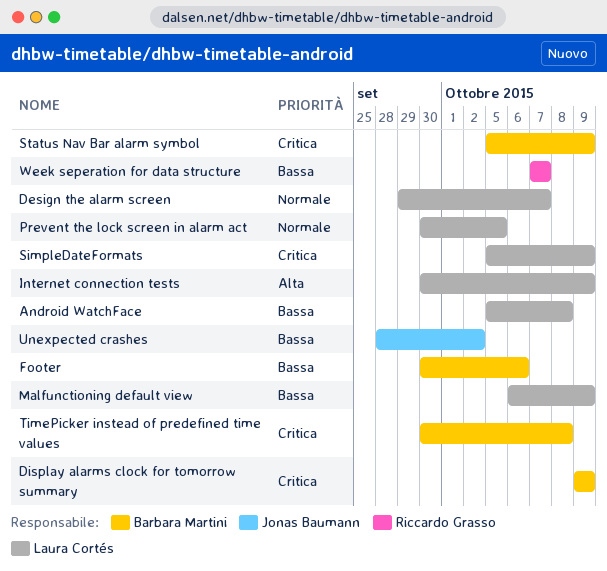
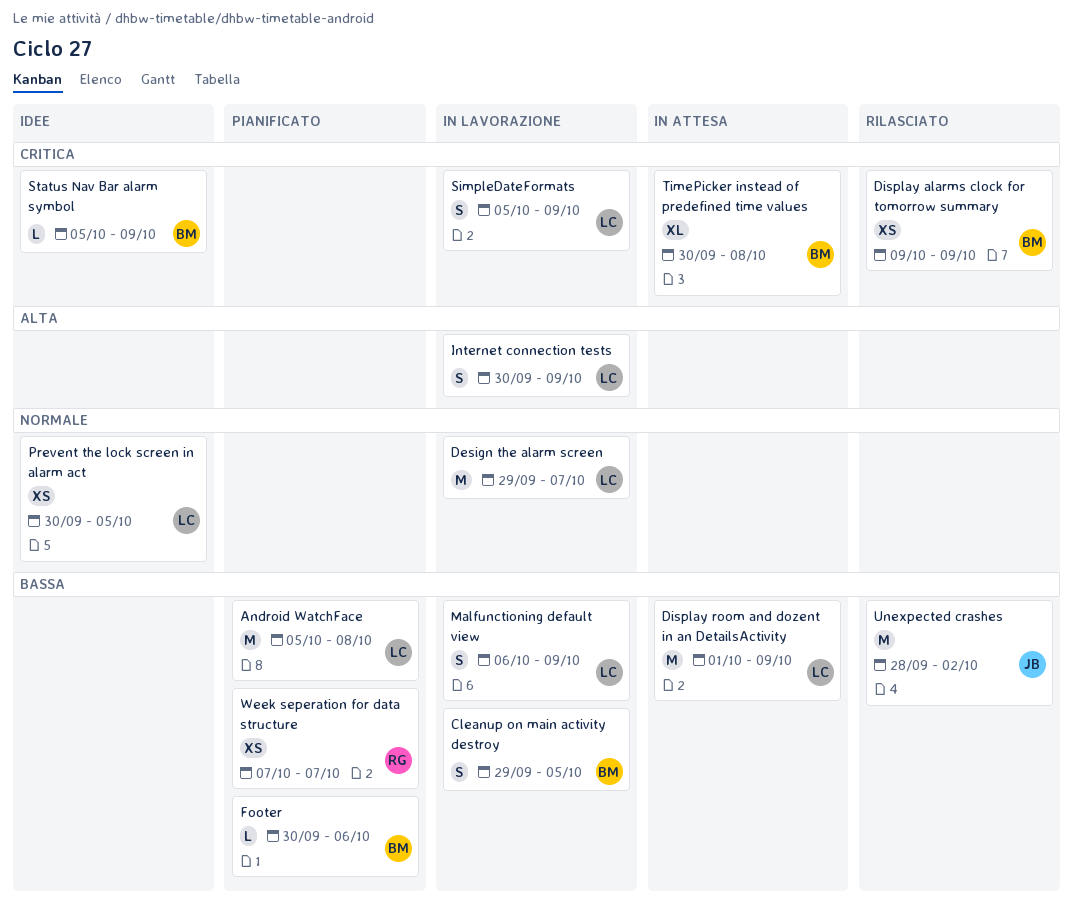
Cleanup on main activity destroy: none -> present
Display room and dozent in an DetailsActivity: none -> present

